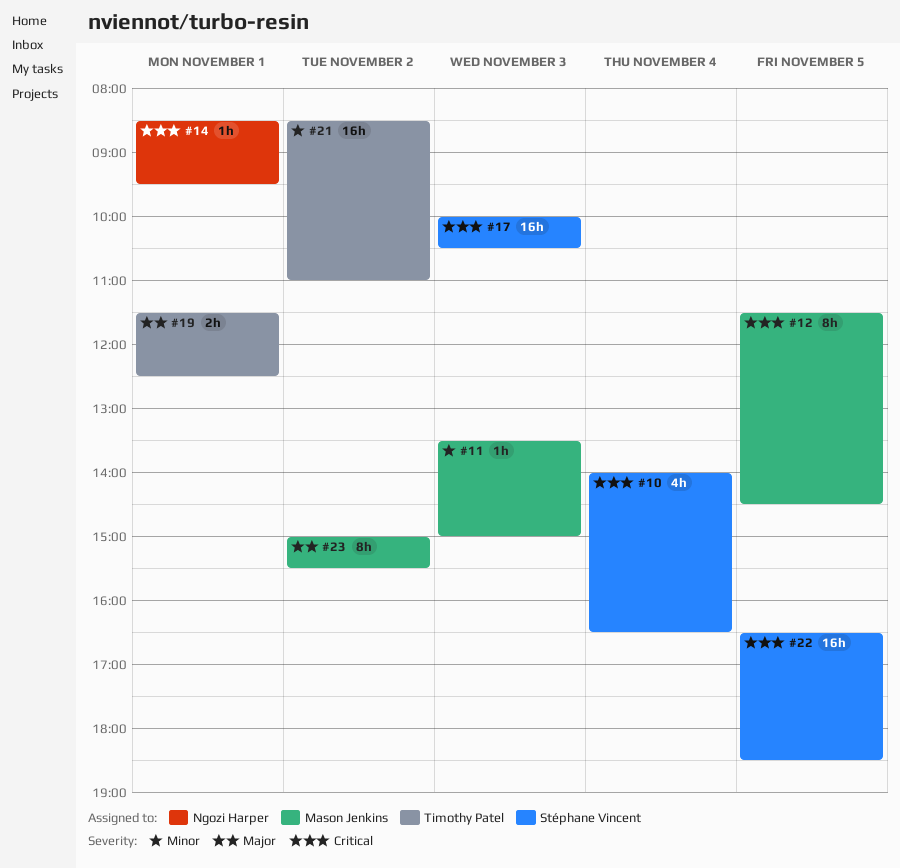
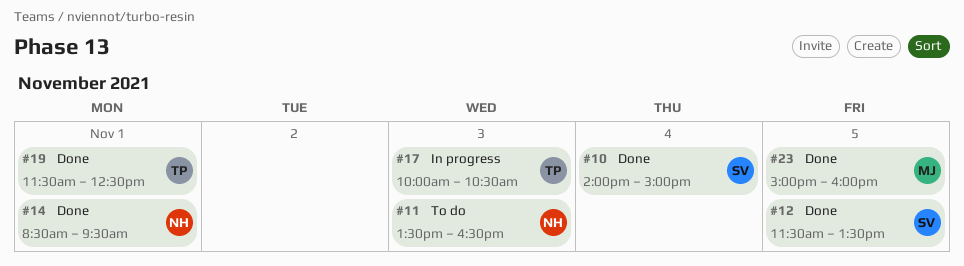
#10, ends: 16:30 -> 15:00
#11, owner: Mason Jenkins -> Ngozi Harper
#11, ends: 15:00 -> 16:30
#12, owner: Mason Jenkins -> Stéphane Vincent
#12, ends: 14:30 -> 13:30
#17, owner: Stéphane Vincent -> Timothy Patel
#21: present -> none
#22: present -> none
#23, day: Nov 2 -> Nov 5
#23, ends: 15:30 -> 16:00

